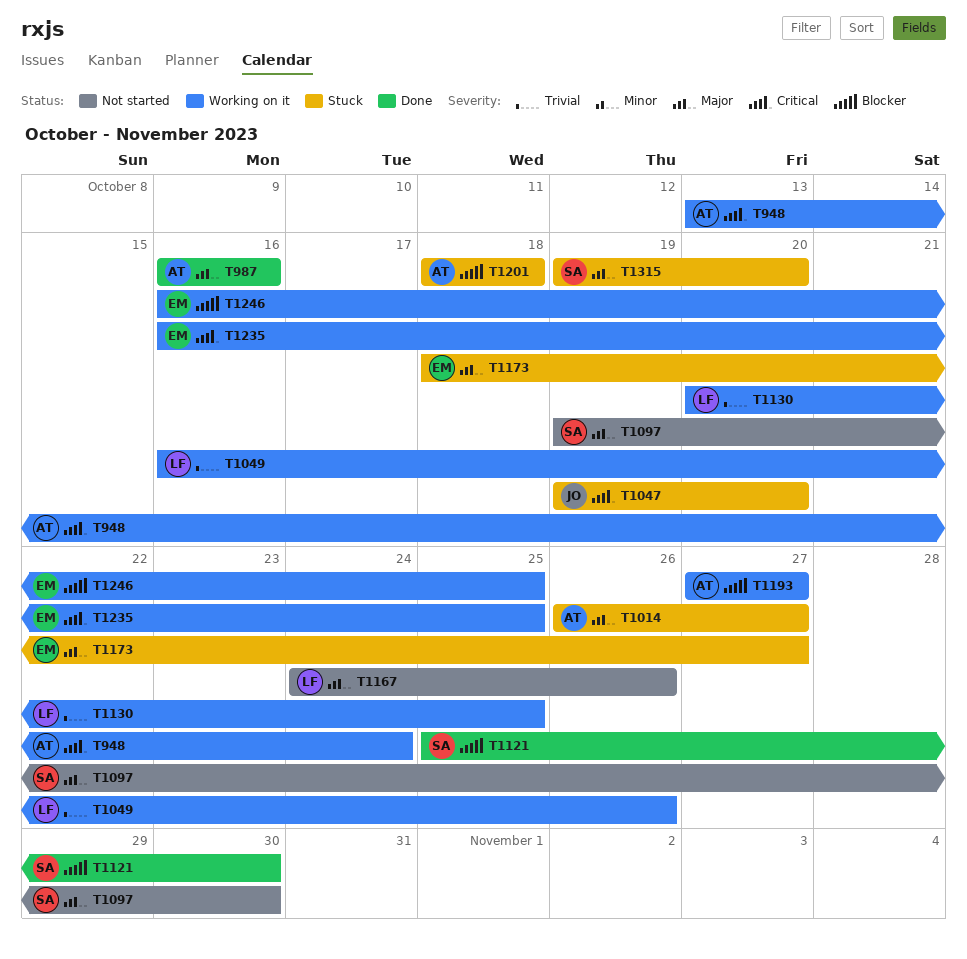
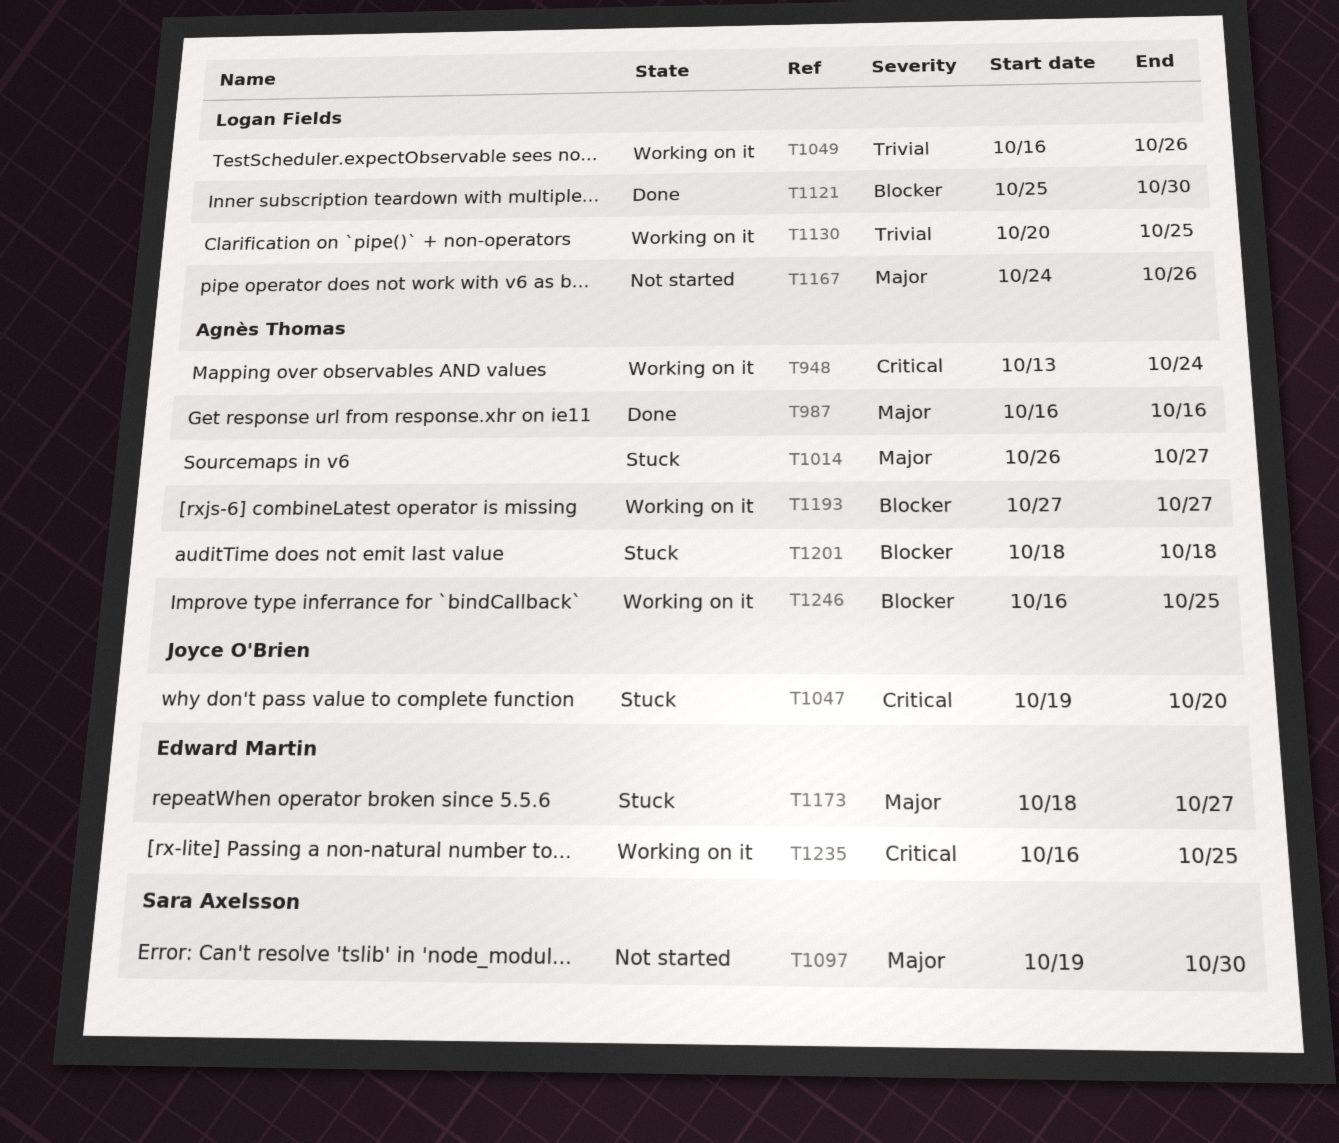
T1121, owner: Sara Axelsson -> Logan Fields
T1246, owner: Edward Martin -> Agnès Thomas
T1315: present -> none

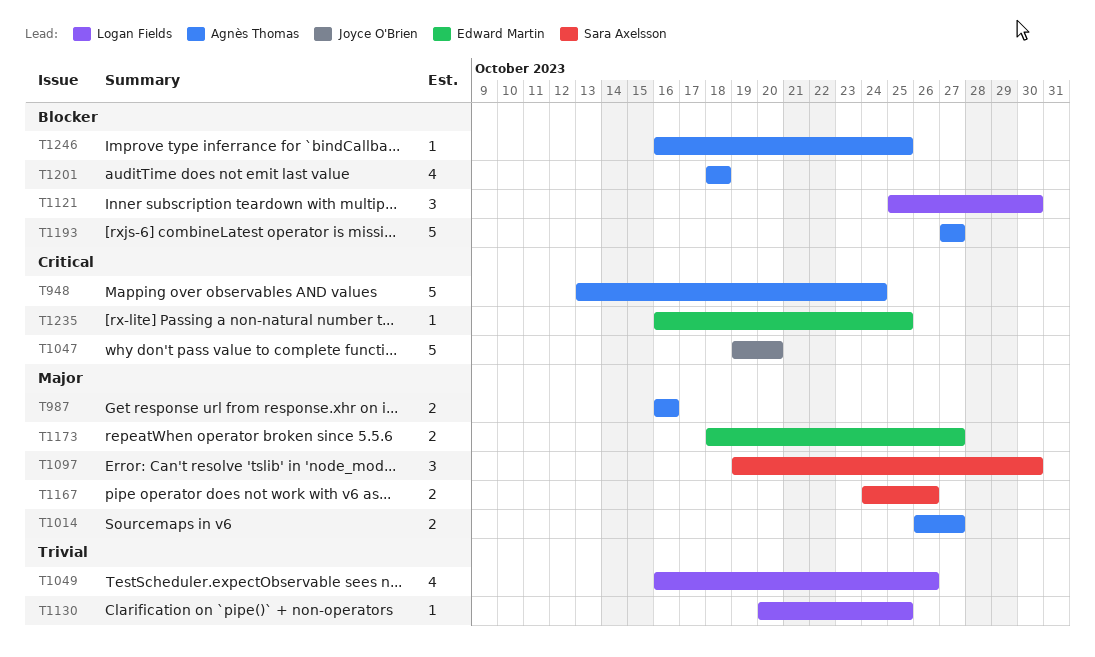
T1167, owner: Logan Fields -> Sara Axelsson

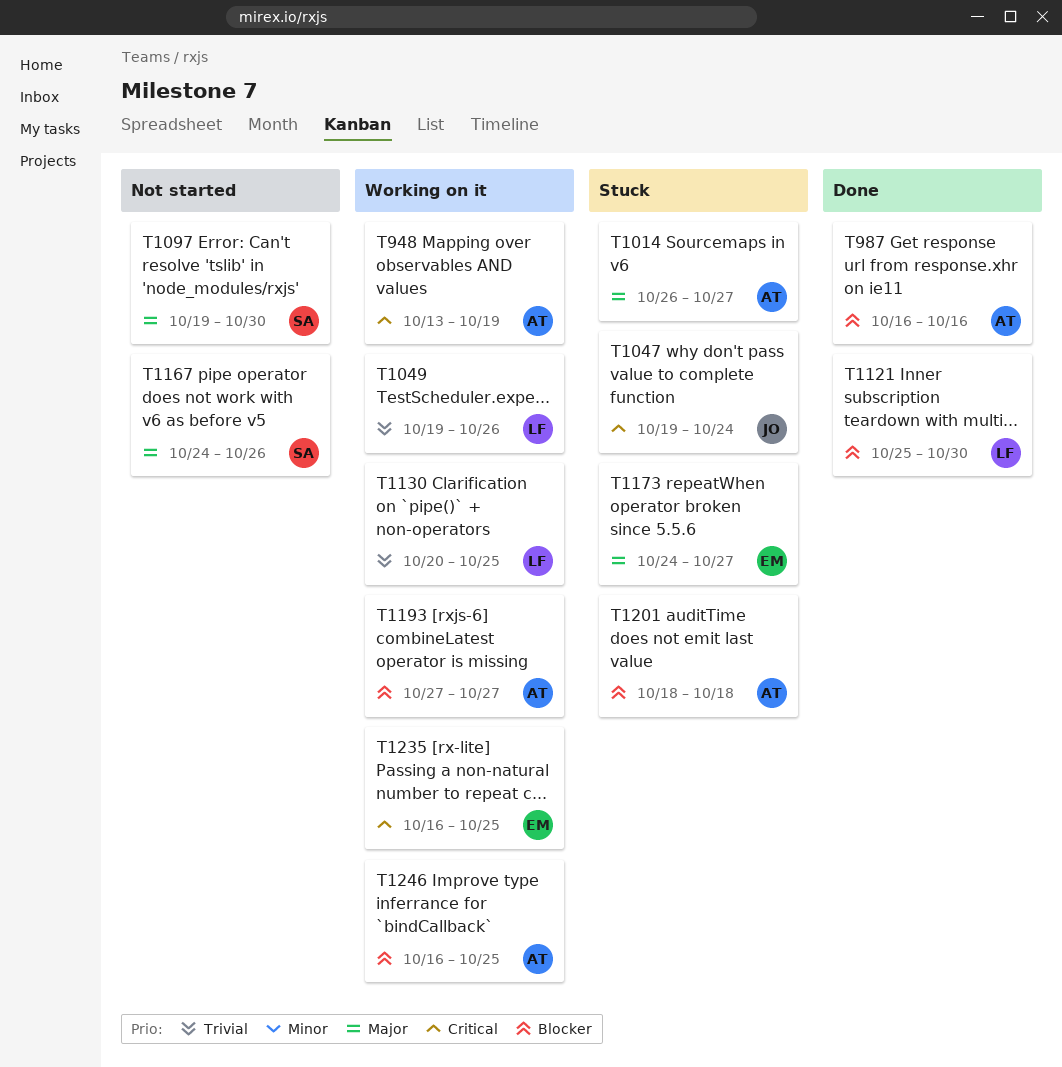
T948, due: Oct 24 -> Oct 19
T987, priority: Major -> Blocker
T1047, due: Oct 20 -> Oct 24
T1049, start: Oct 16 -> Oct 19
T1173, start: Oct 18 -> Oct 24

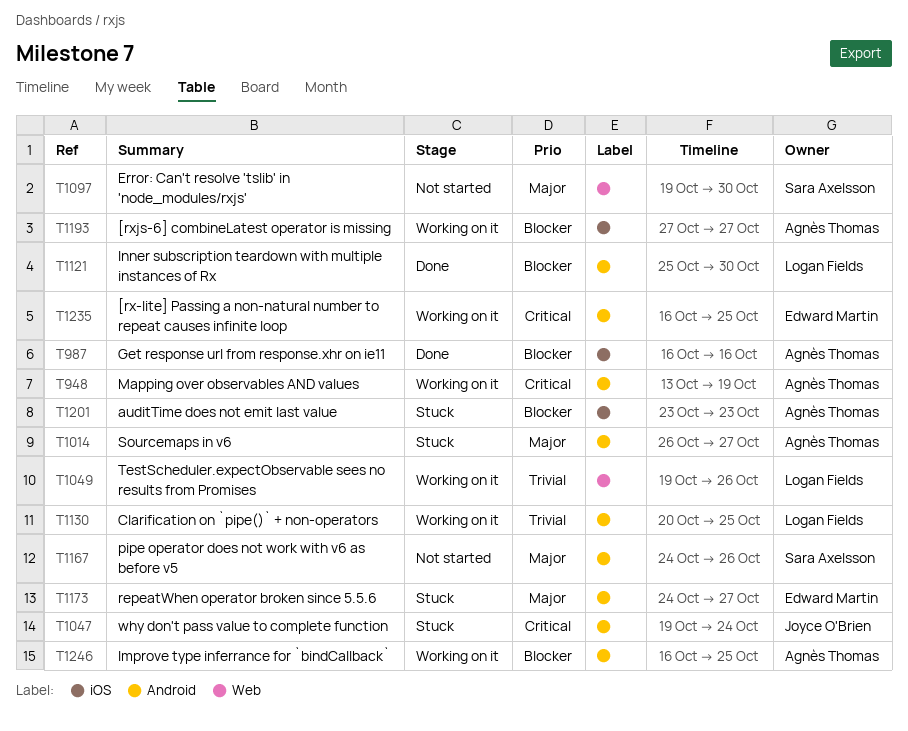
T1201, start: Oct 18 -> Oct 23
T1201, due: Oct 18 -> Oct 23

